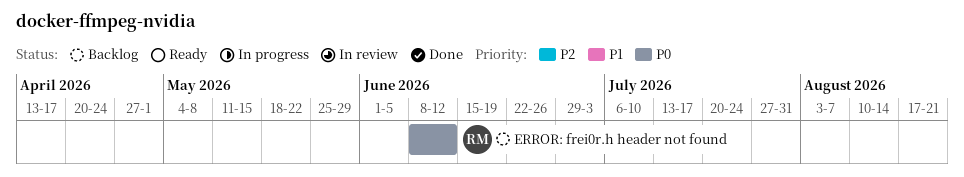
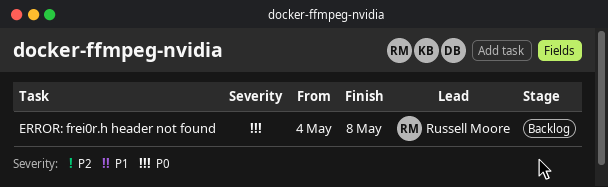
ERROR: frei0r.h header not found, start: Jun 8 -> May 4
ERROR: frei0r.h header not found, due: Jun 12 -> May 8

